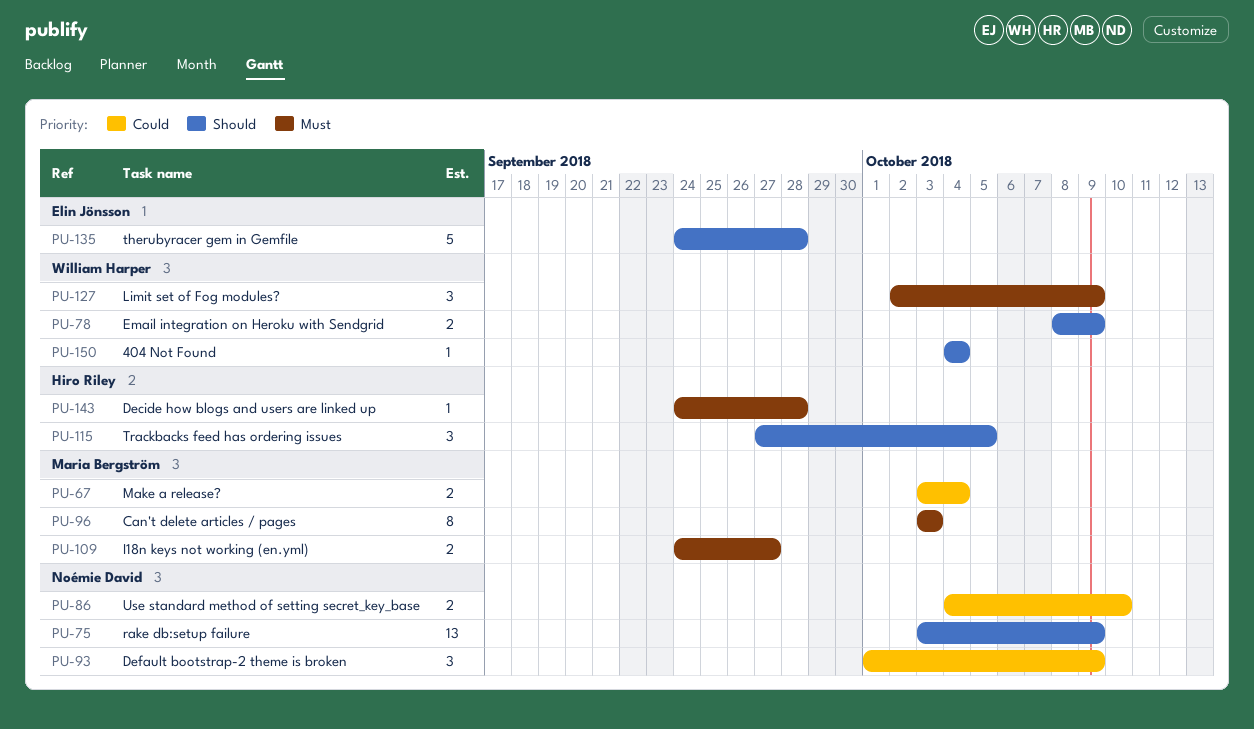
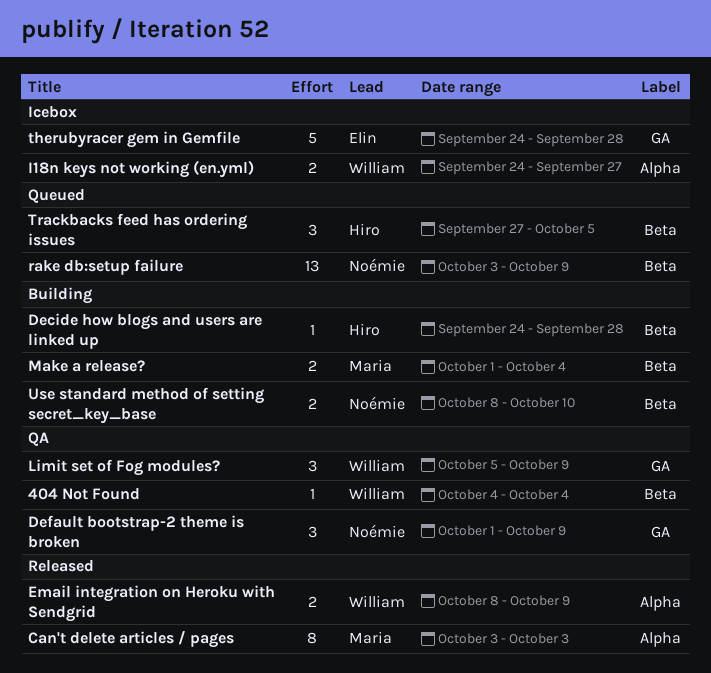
I18n keys not working (en.yml), owner: Maria Bergström -> William Harper
Limit set of Fog modules?, start: Oct 2 -> Oct 5
Make a release?, start: Oct 3 -> Oct 1
Use standard method of setting secret_key_base, start: Oct 4 -> Oct 8

